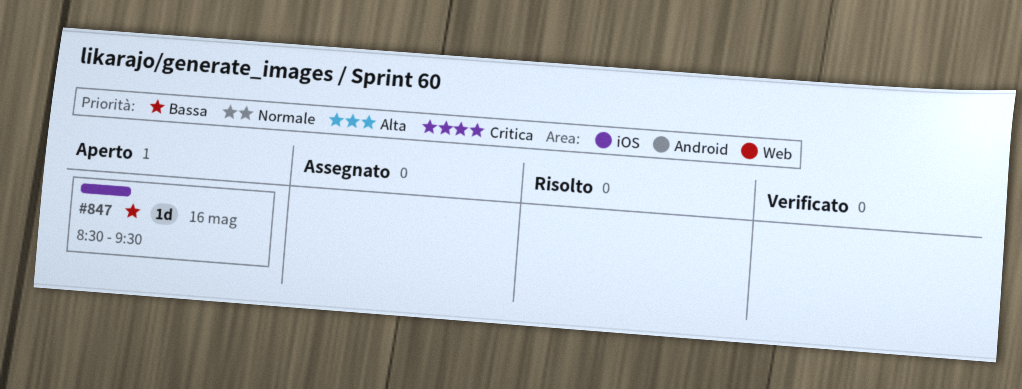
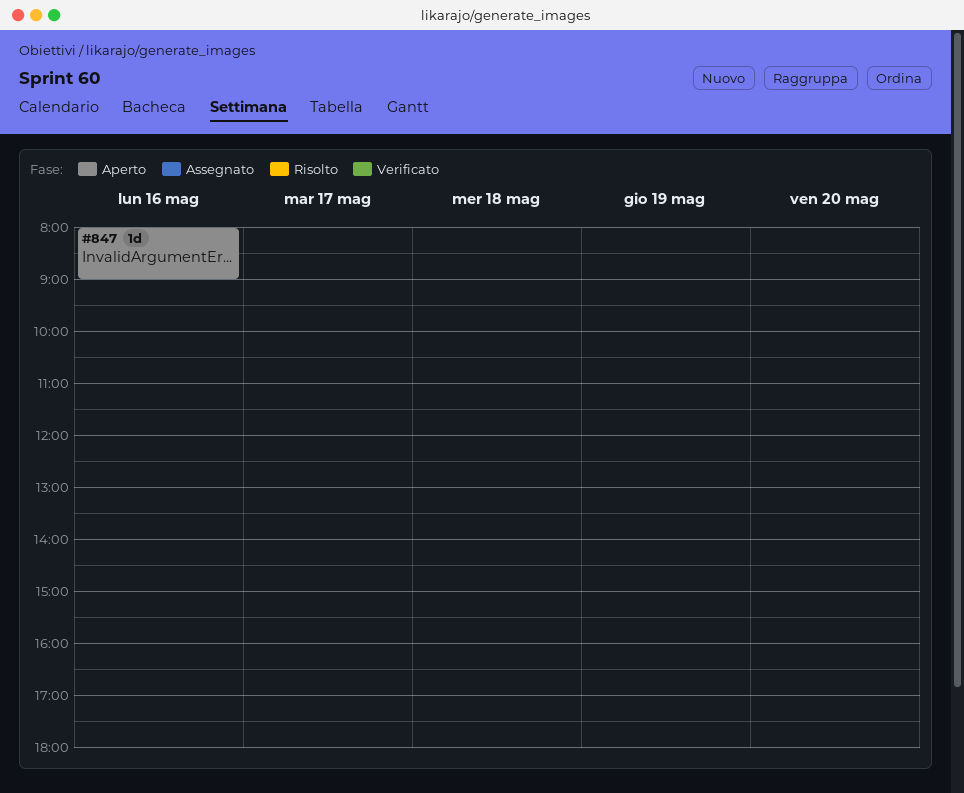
#847, begins: 08:30 -> 08:00
#847, ends: 09:30 -> 09:00

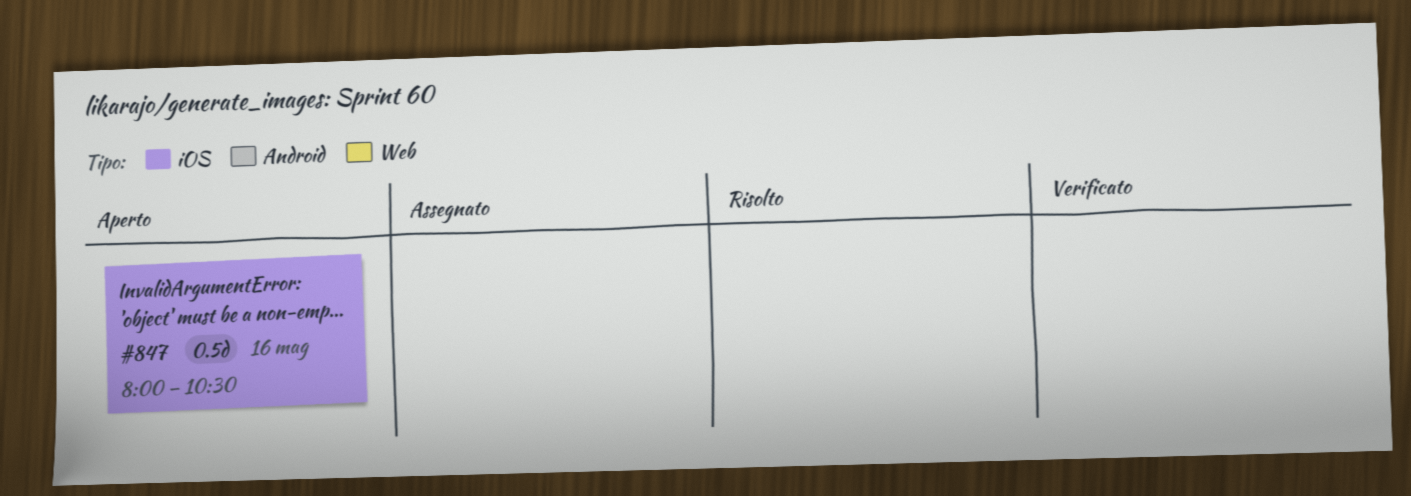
#847, estimate: 1d -> 0.5d
#847, ends: 09:00 -> 10:30

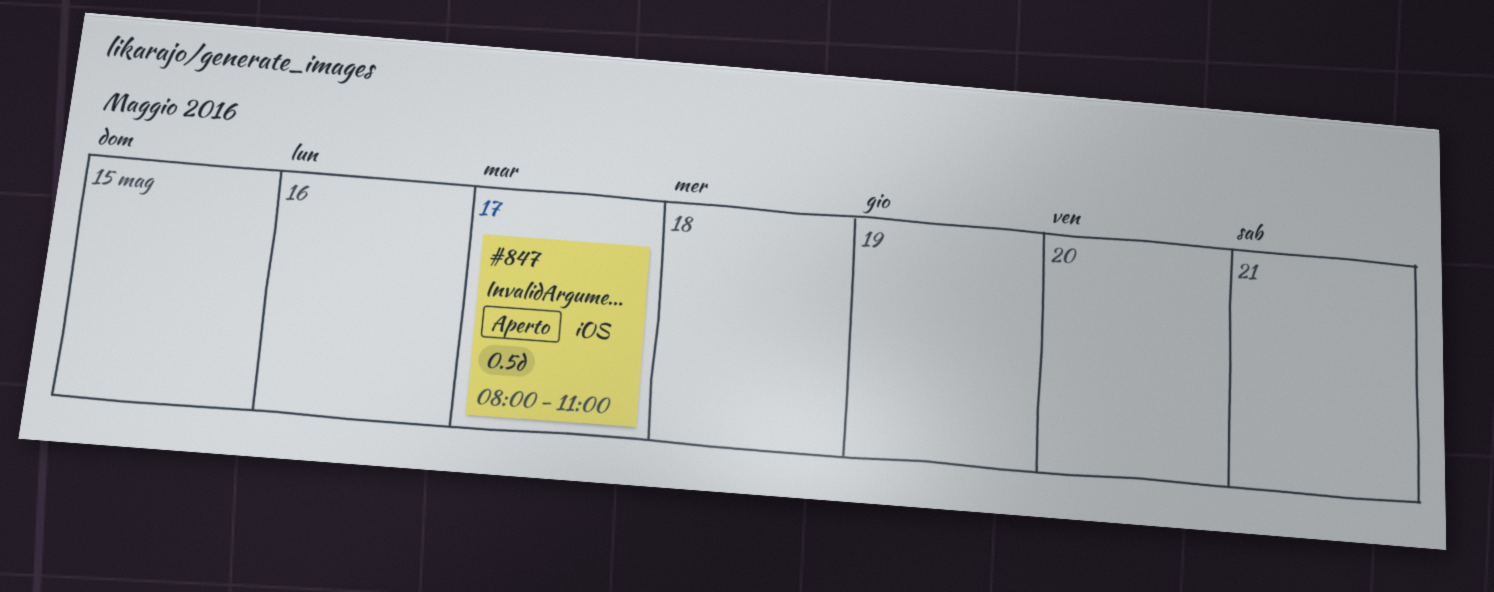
#847, day: May 16 -> May 17
#847, ends: 10:30 -> 11:00

